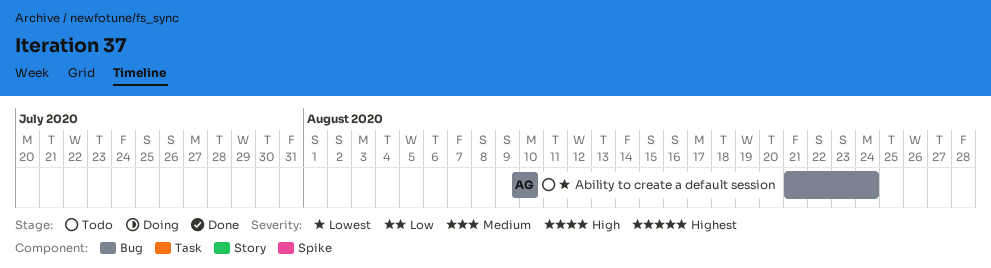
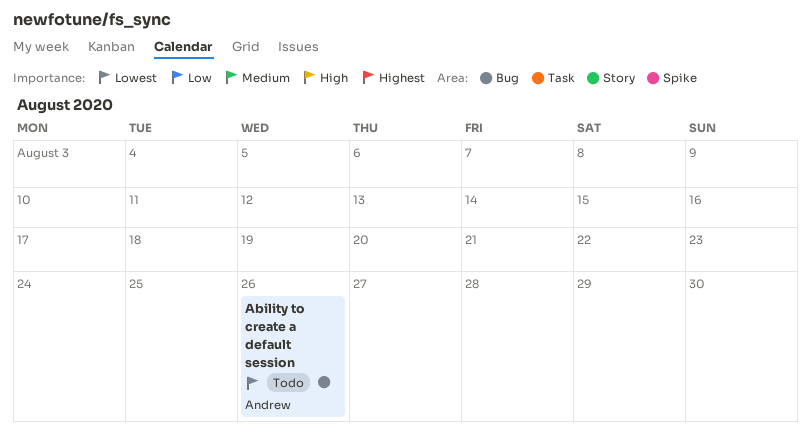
Ability to create a default session, due: Aug 24 -> Aug 26

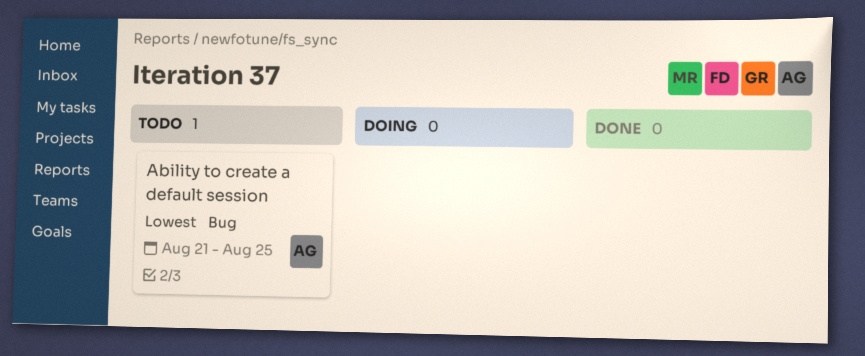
Ability to create a default session, due: Aug 26 -> Aug 25

